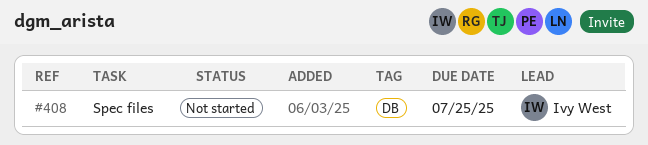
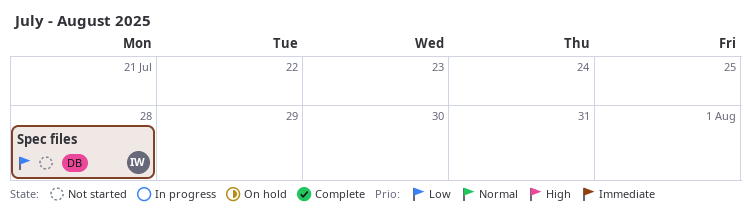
Spec files, due: Jul 25 -> Jul 28

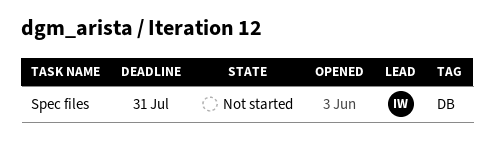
Spec files, due: Jul 28 -> Jul 31

